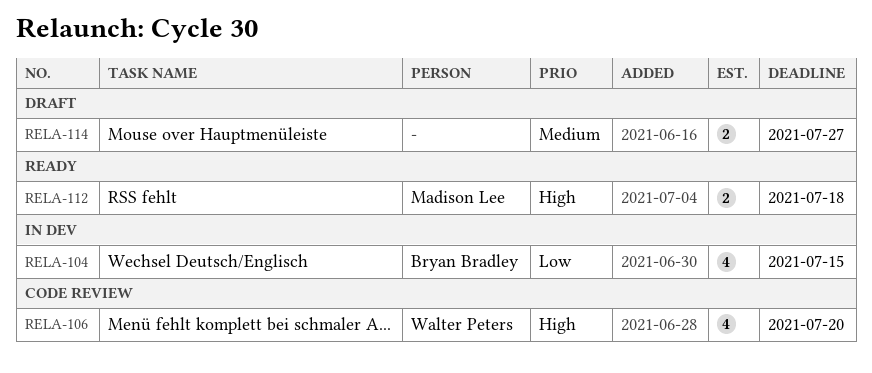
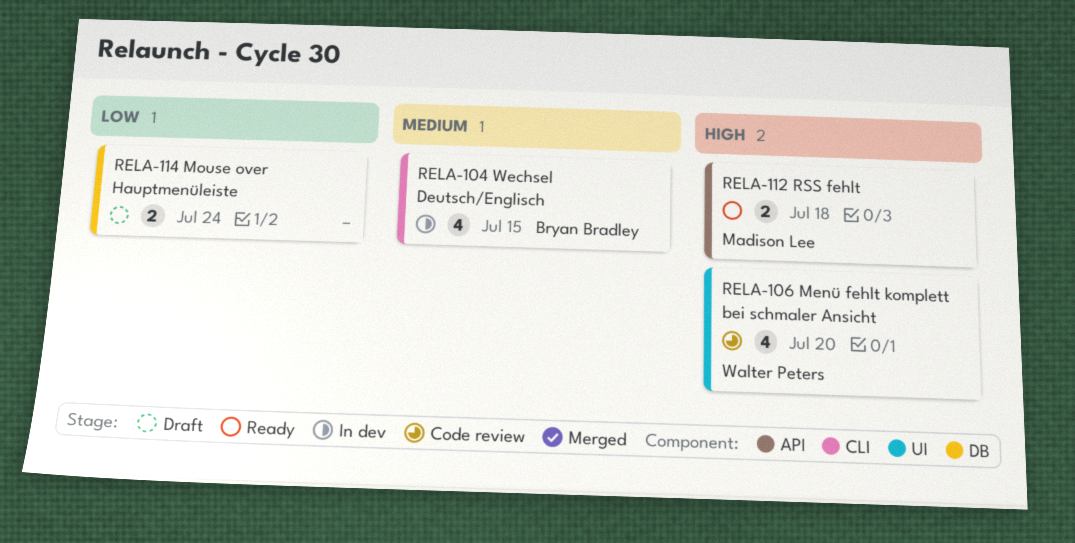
RELA-104, priority: Low -> Medium
RELA-114, priority: Medium -> Low
RELA-114, due: Jul 27 -> Jul 24

